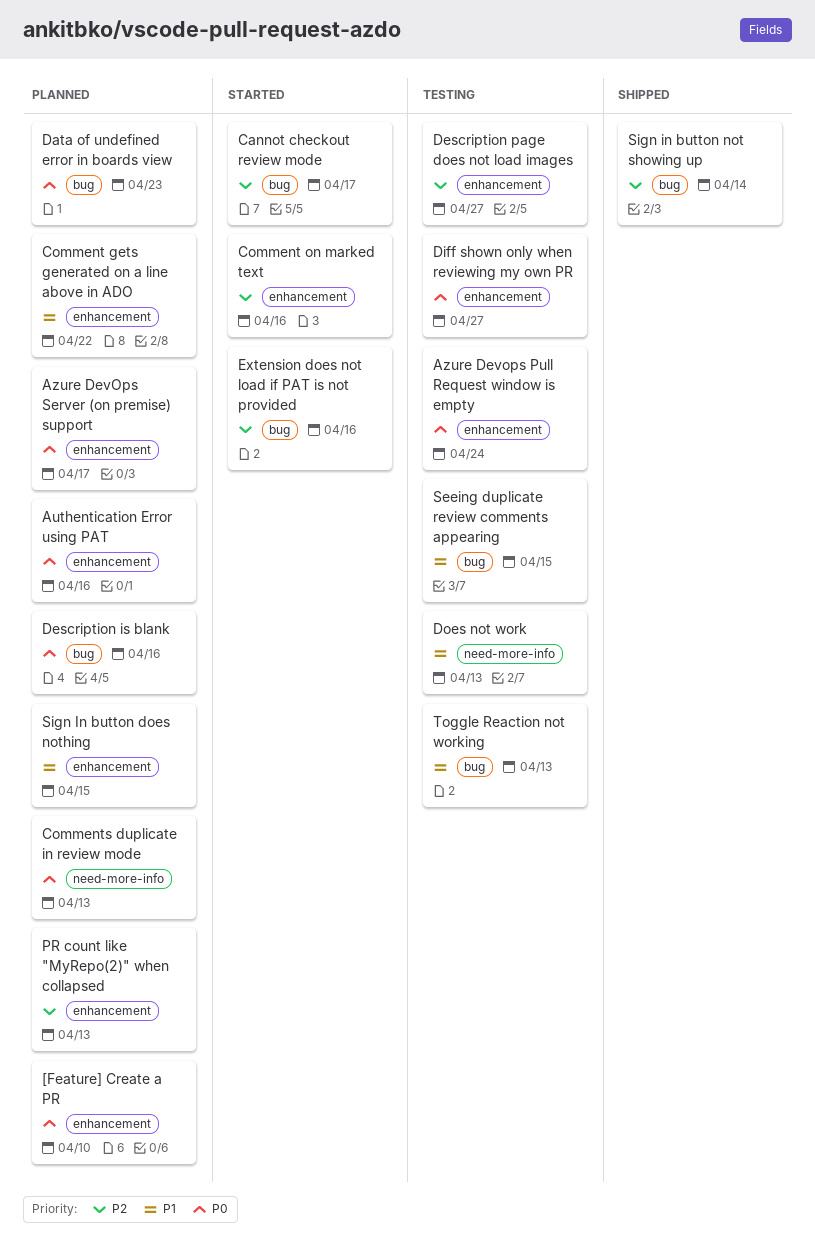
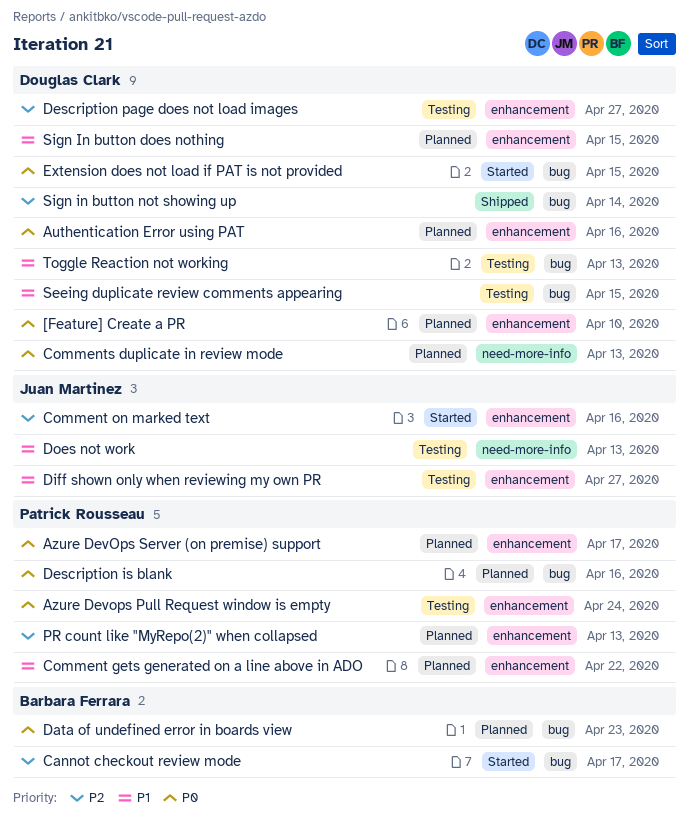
Diff shown only when reviewing my own PR, priority: P0 -> P1
Extension does not load if PAT is not provided, priority: P2 -> P0
Extension does not load if PAT is not provided, due: Apr 16 -> Apr 15

